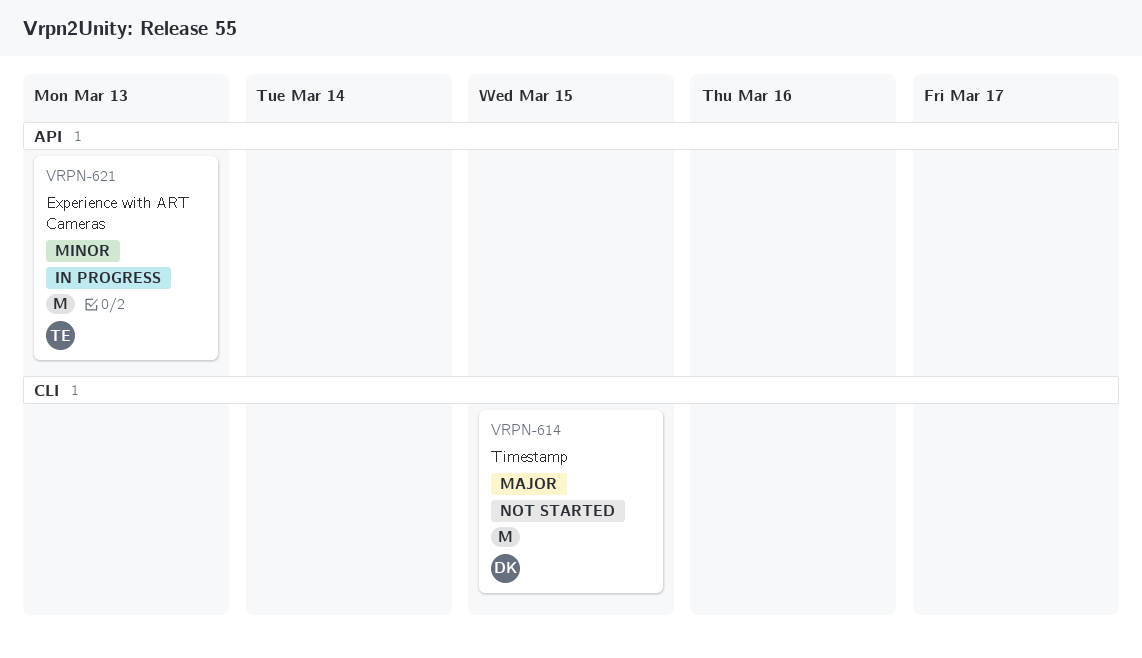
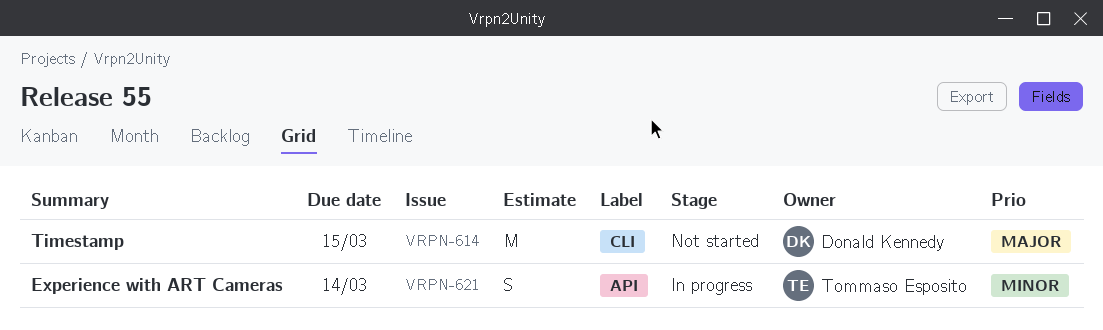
VRPN-621, estimate: M -> S
VRPN-621, due: Mar 13 -> Mar 14

